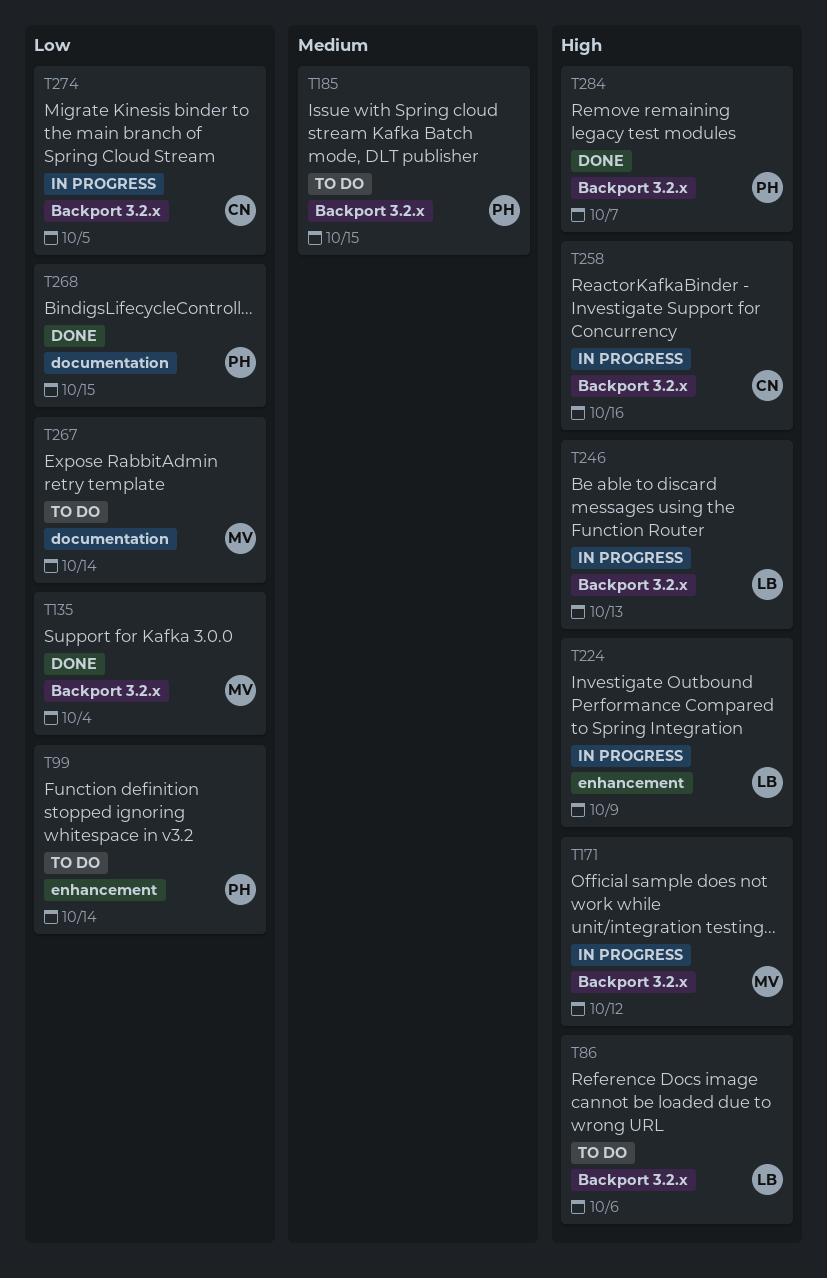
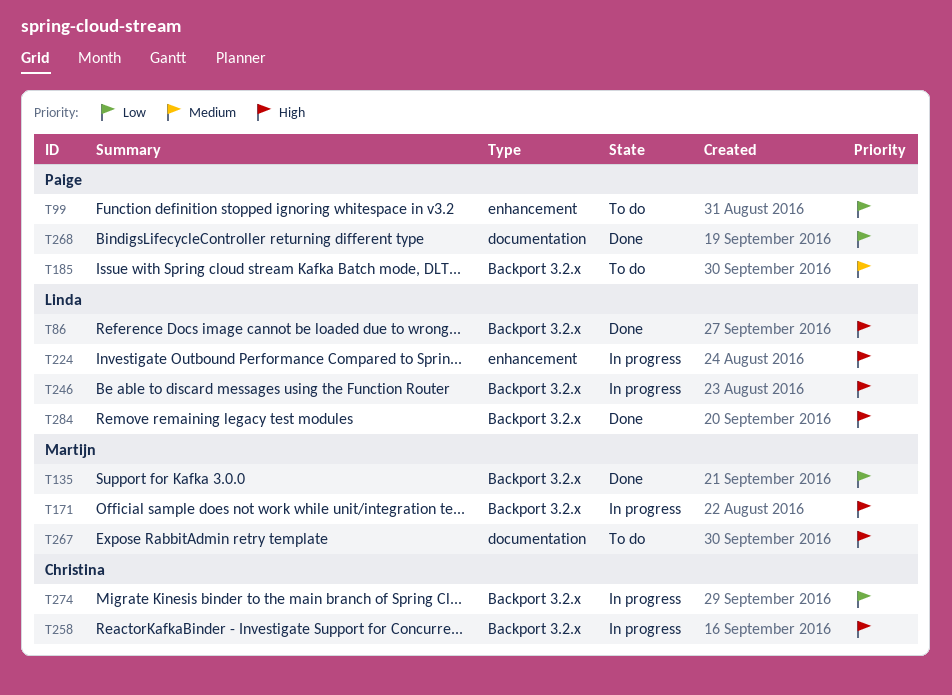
T86, status: To do -> Done
T267, priority: Low -> High
T284, owner: Paige -> Linda

